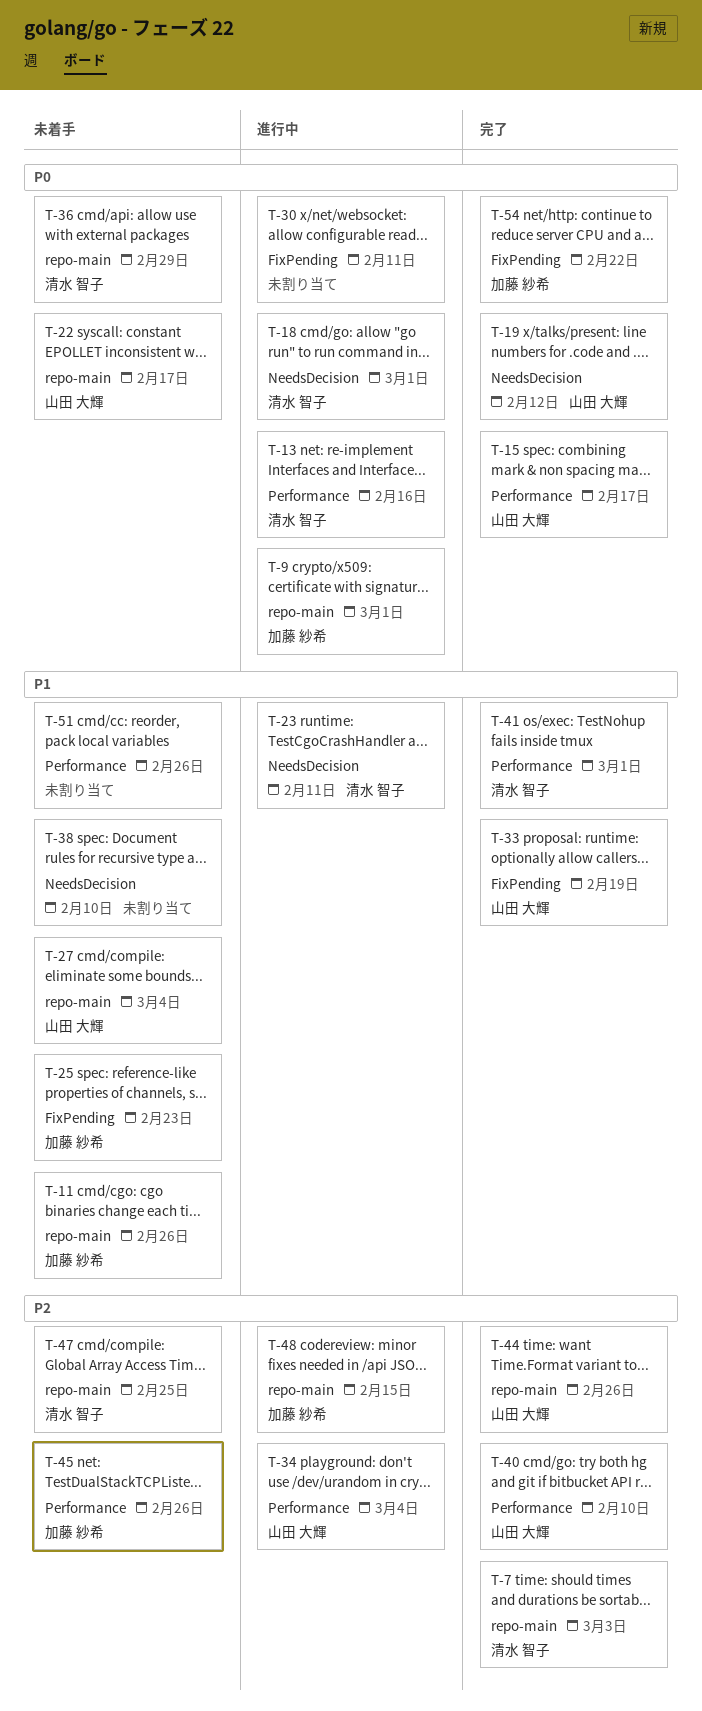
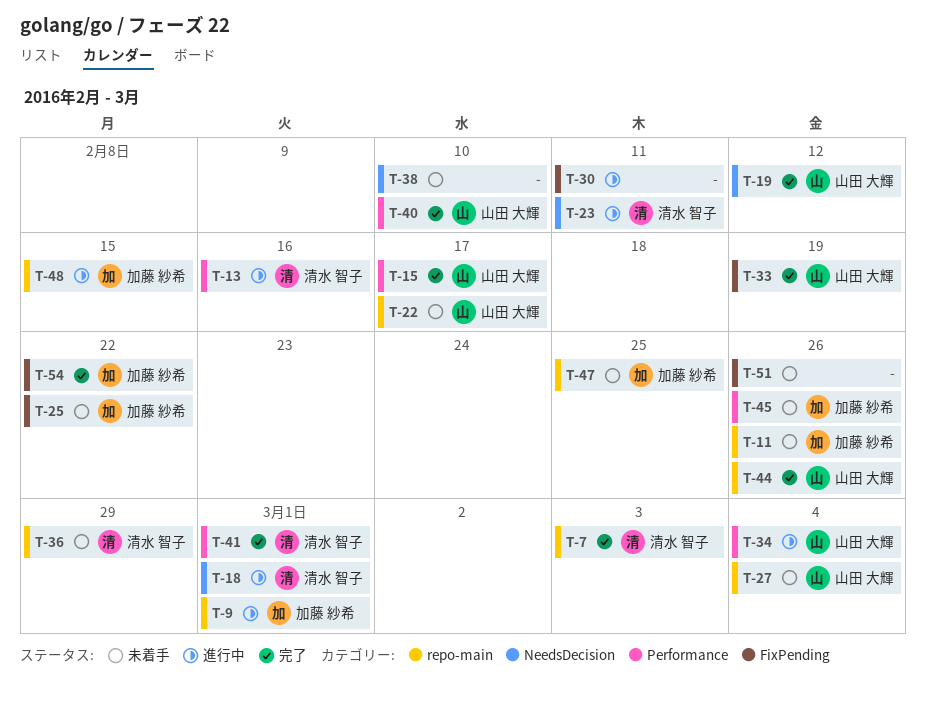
T-25, due: Feb 23 -> Feb 22
T-47, owner: 清水 智子 -> 加藤 紗希
T-51, label: Performance -> FixPending

